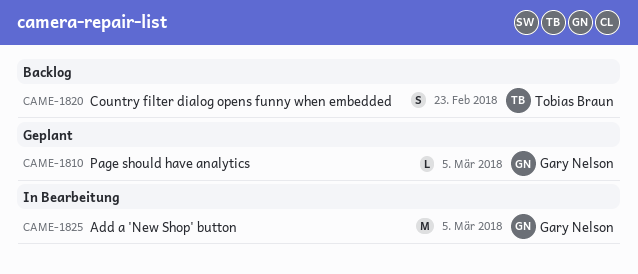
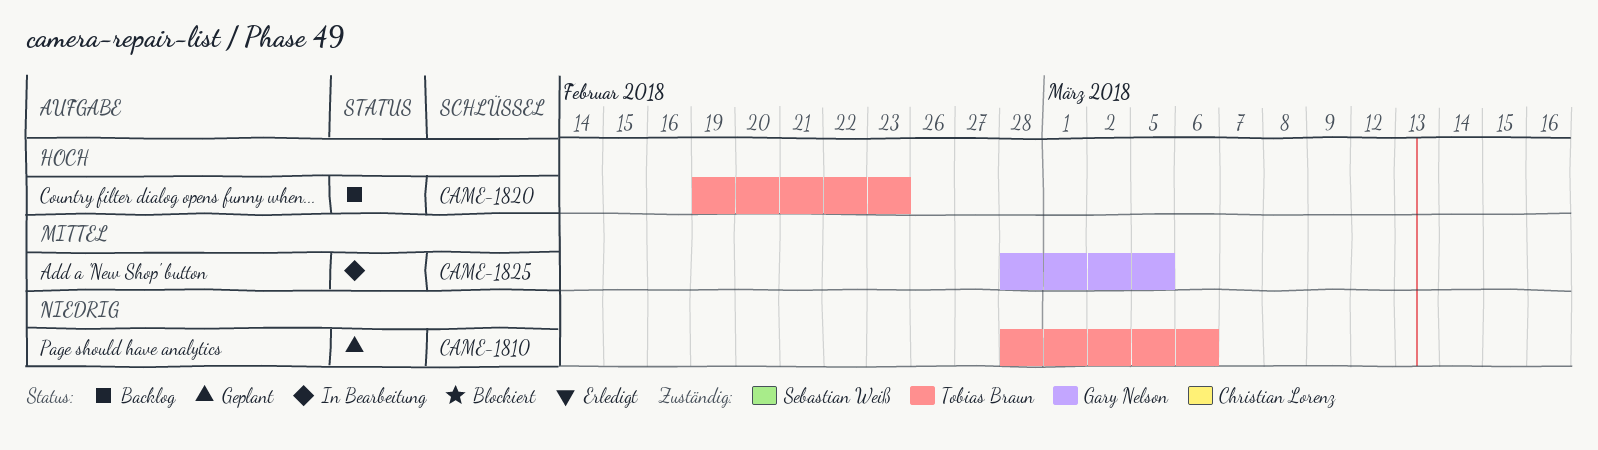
CAME-1810, owner: Gary Nelson -> Tobias Braun
CAME-1810, due: Mar 5 -> Mar 6

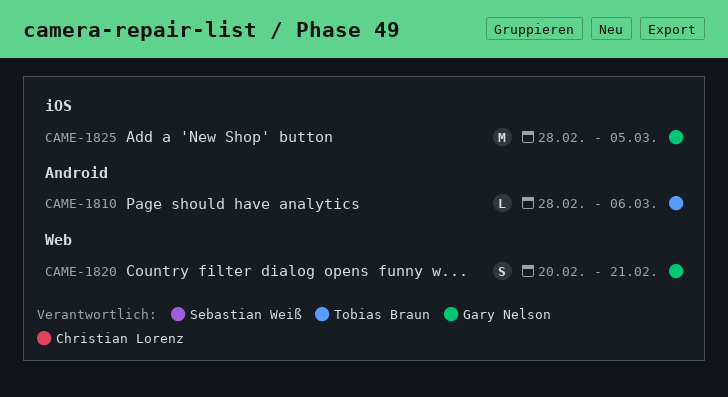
CAME-1820, owner: Tobias Braun -> Gary Nelson
CAME-1820, start: Feb 19 -> Feb 20
CAME-1820, due: Feb 23 -> Feb 21

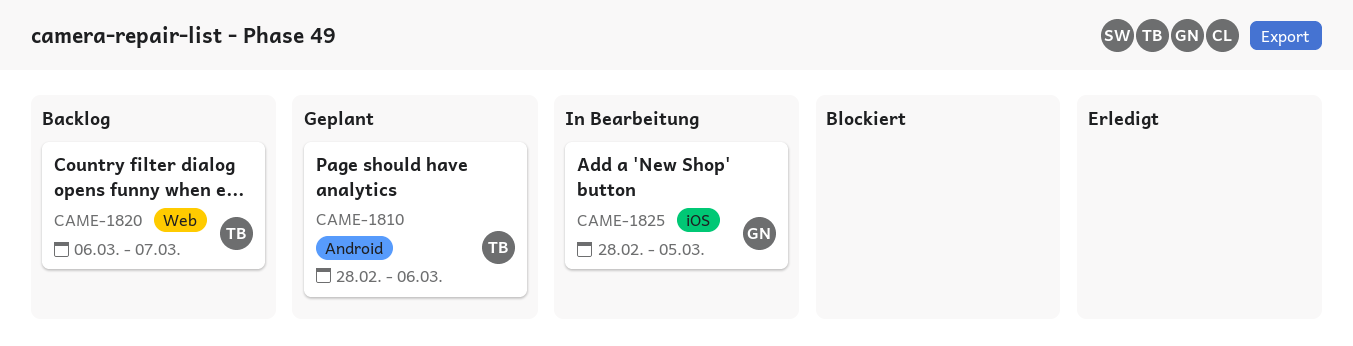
CAME-1820, owner: Gary Nelson -> Tobias Braun
CAME-1820, start: Feb 20 -> Mar 6
CAME-1820, due: Feb 21 -> Mar 7

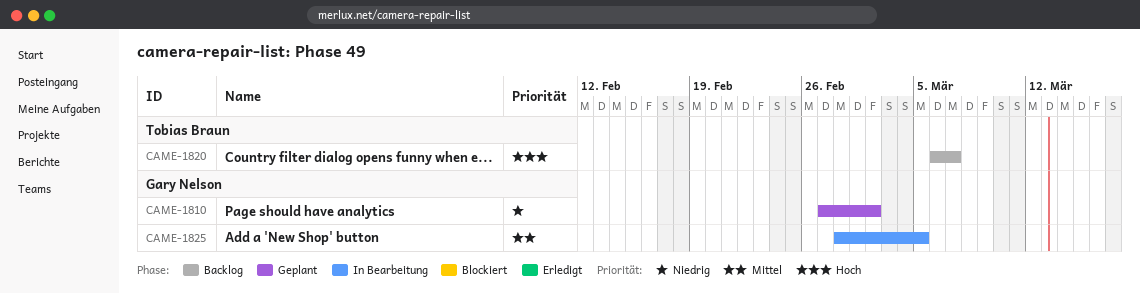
CAME-1810, owner: Tobias Braun -> Gary Nelson
CAME-1810, start: Feb 28 -> Feb 27
CAME-1810, due: Mar 6 -> Mar 2

